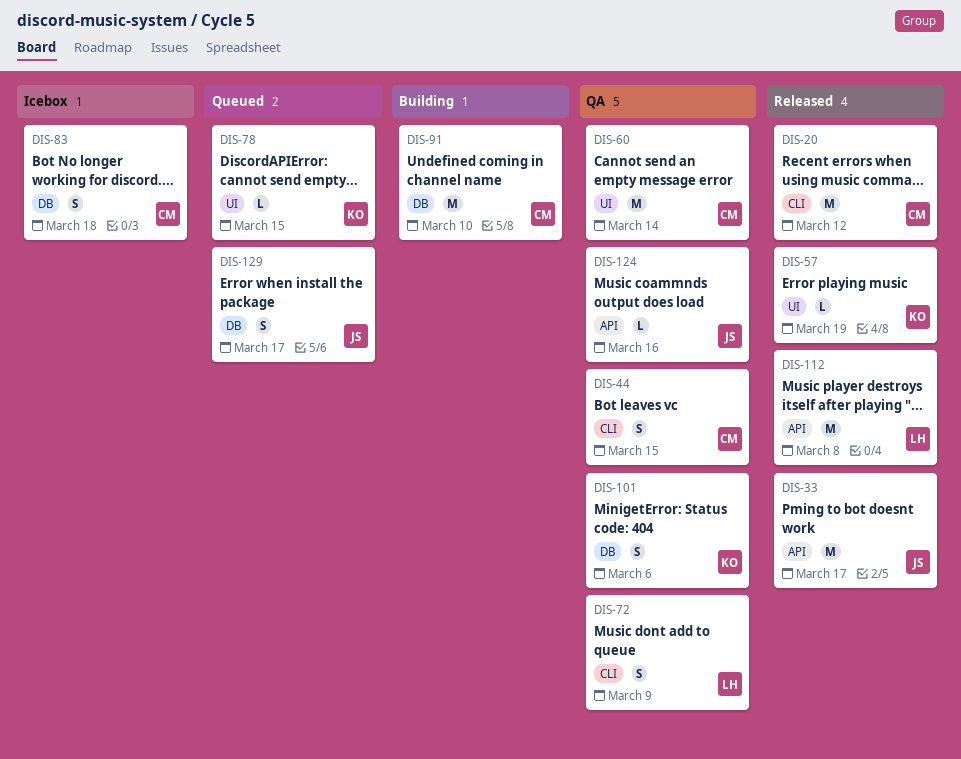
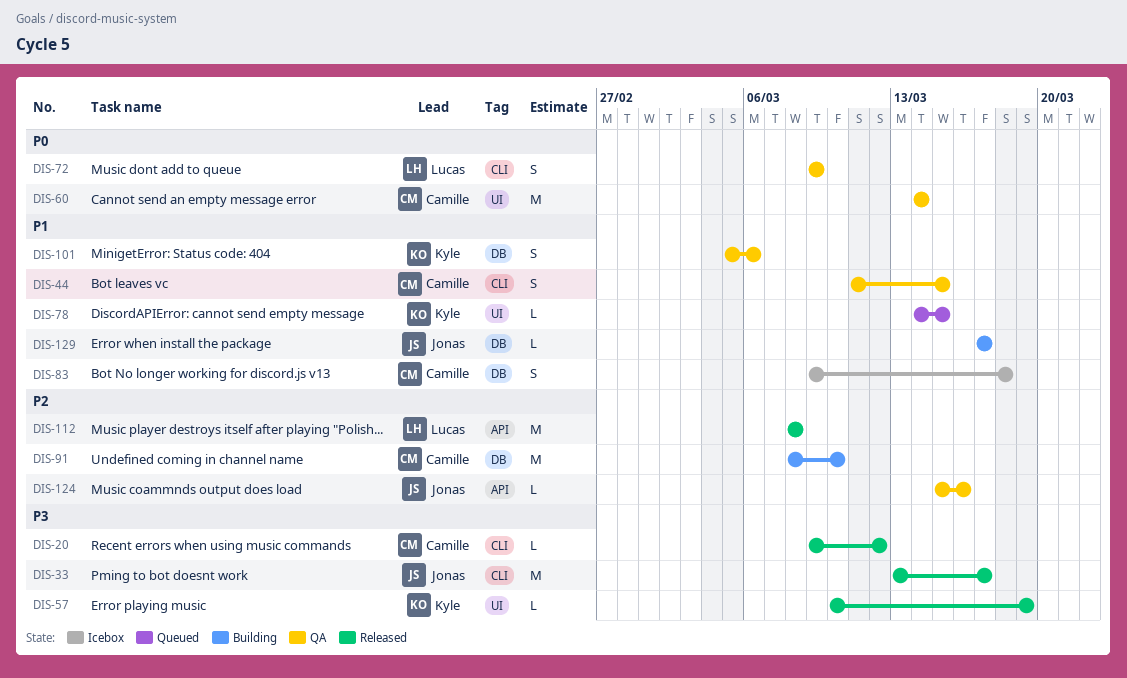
DIS-20, estimate: M -> L
DIS-33, label: API -> CLI
DIS-129, status: Queued -> Building
DIS-129, estimate: S -> L

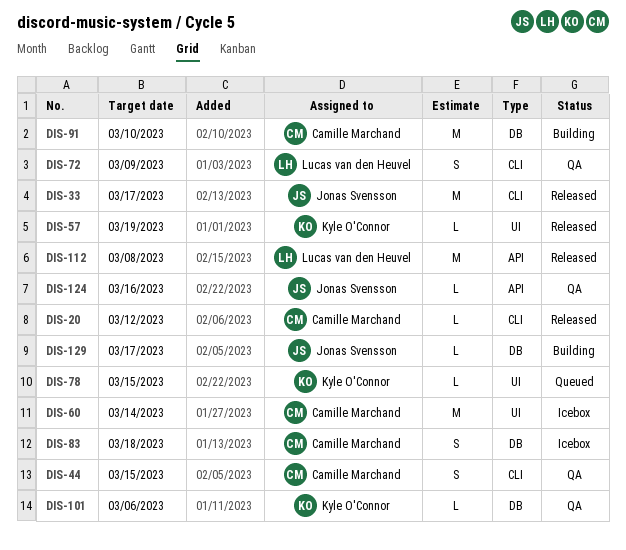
DIS-60, status: QA -> Icebox
DIS-101, estimate: S -> L

